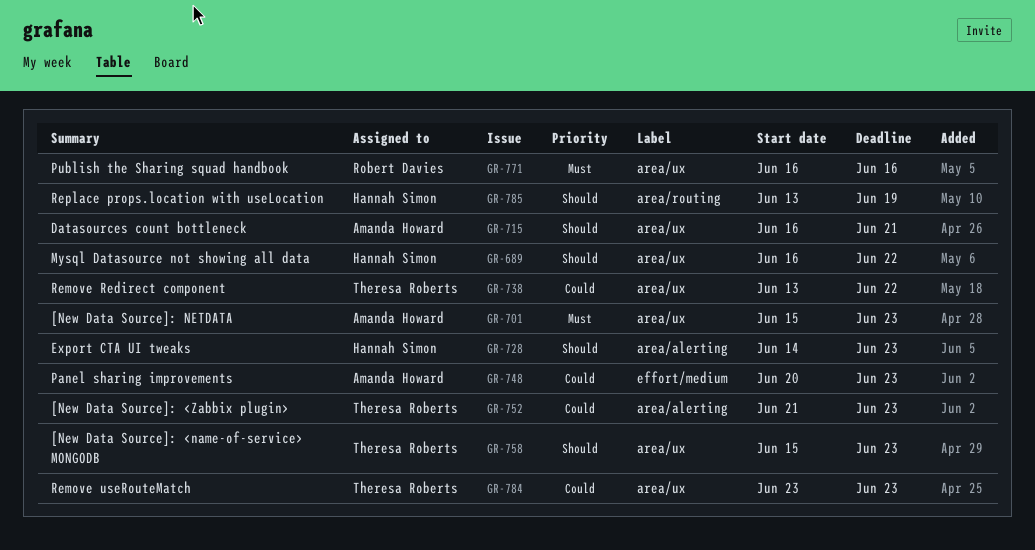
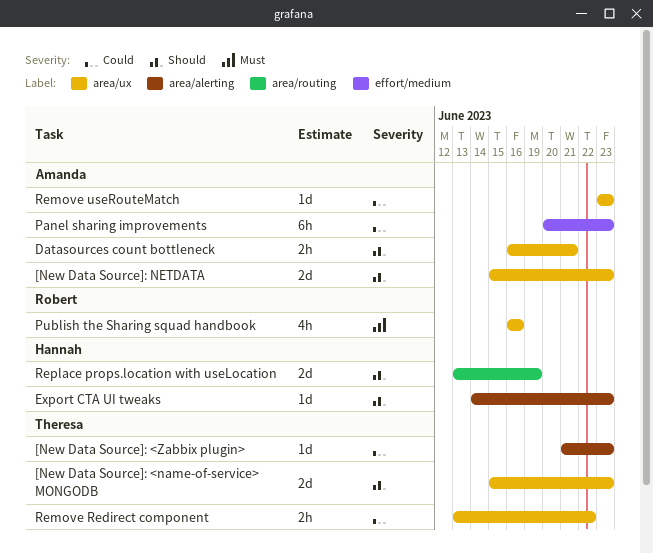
[New Data Source]: NETDATA, priority: Must -> Should
Mysql Datasource not showing all data: present -> none
Remove useRouteMatch, owner: Theresa Roberts -> Amanda Howard

